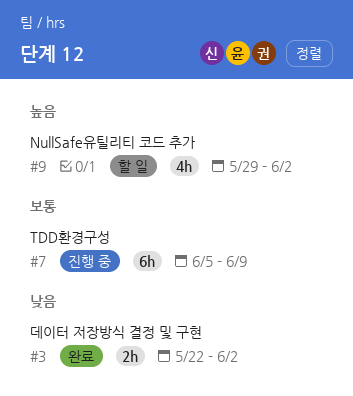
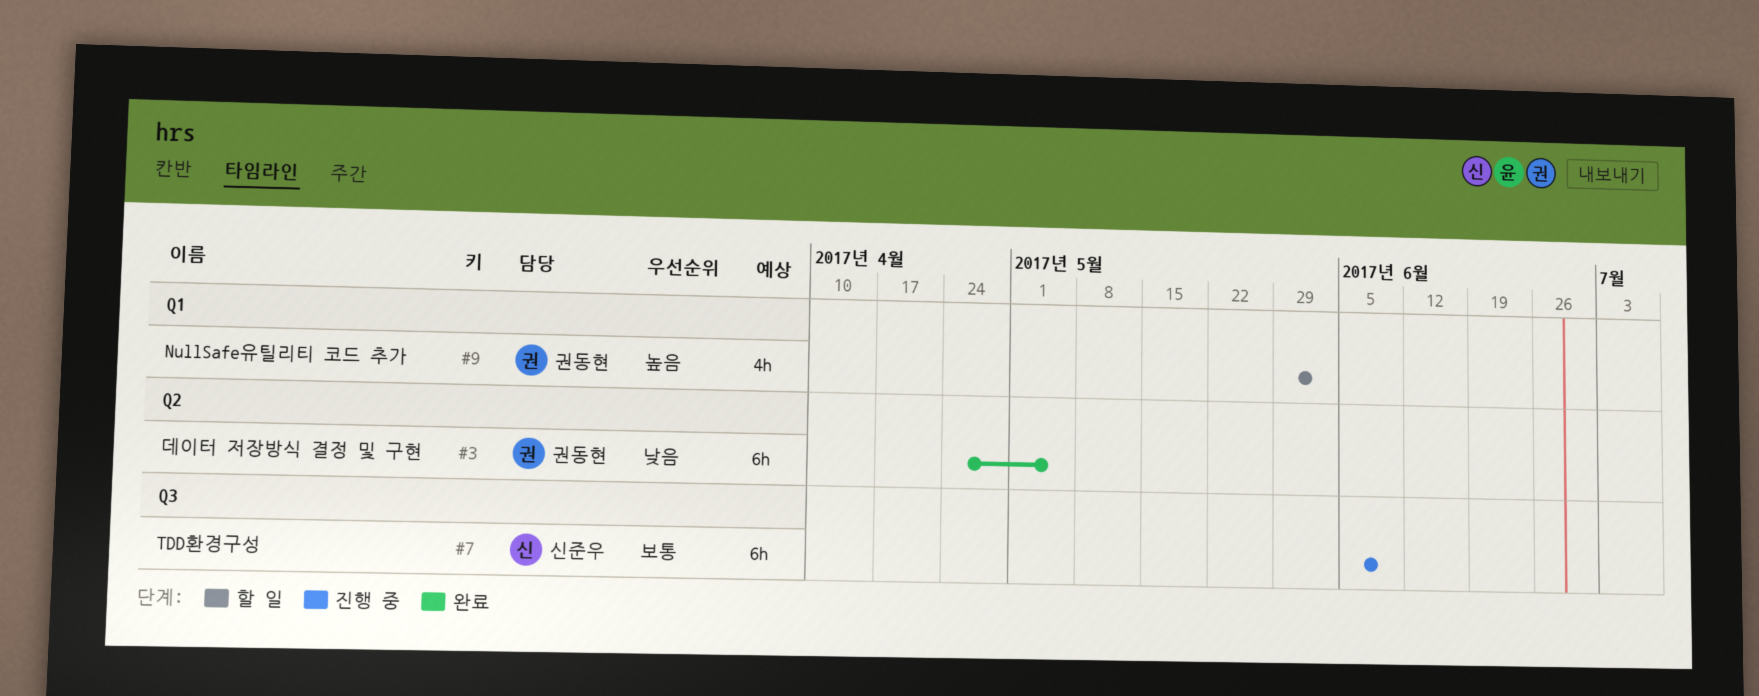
#3, estimate: 2h -> 6h
#3, start: May 22 -> Apr 24
#3, due: Jun 2 -> May 5

